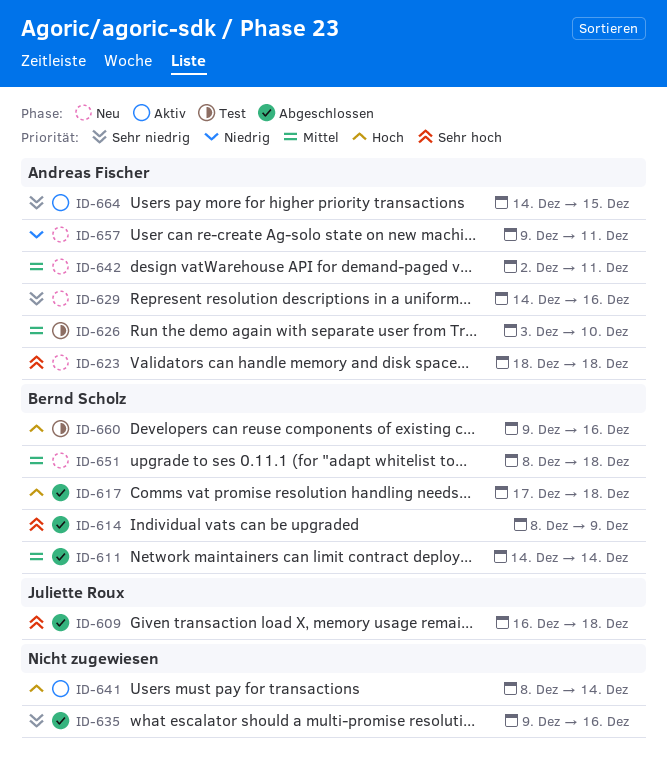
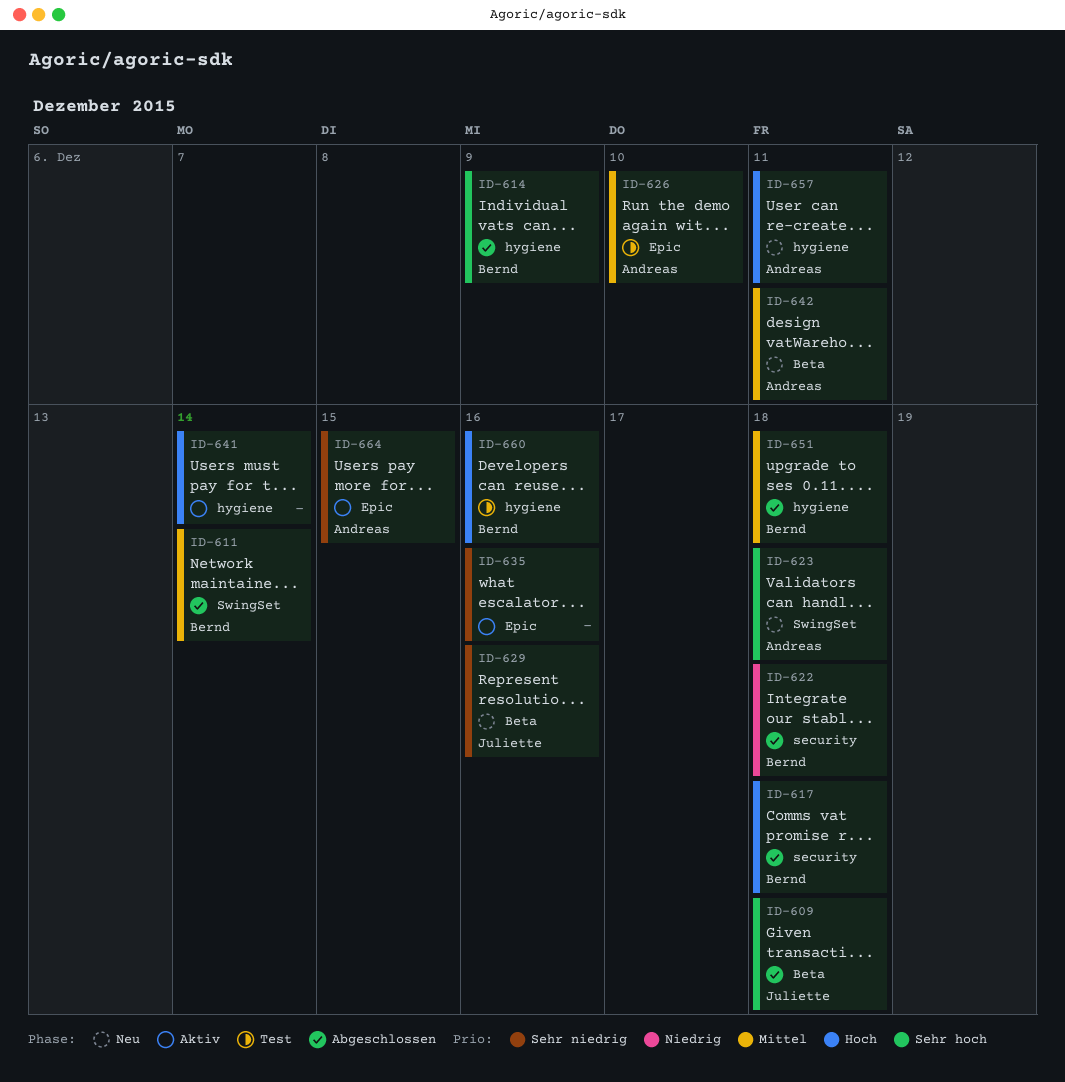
ID-622: none -> present
ID-629, owner: Andreas Fischer -> Juliette Roux
ID-635, status: Abgeschlossen -> Aktiv
ID-651, status: Neu -> Abgeschlossen
ID-657, priority: Niedrig -> Hoch

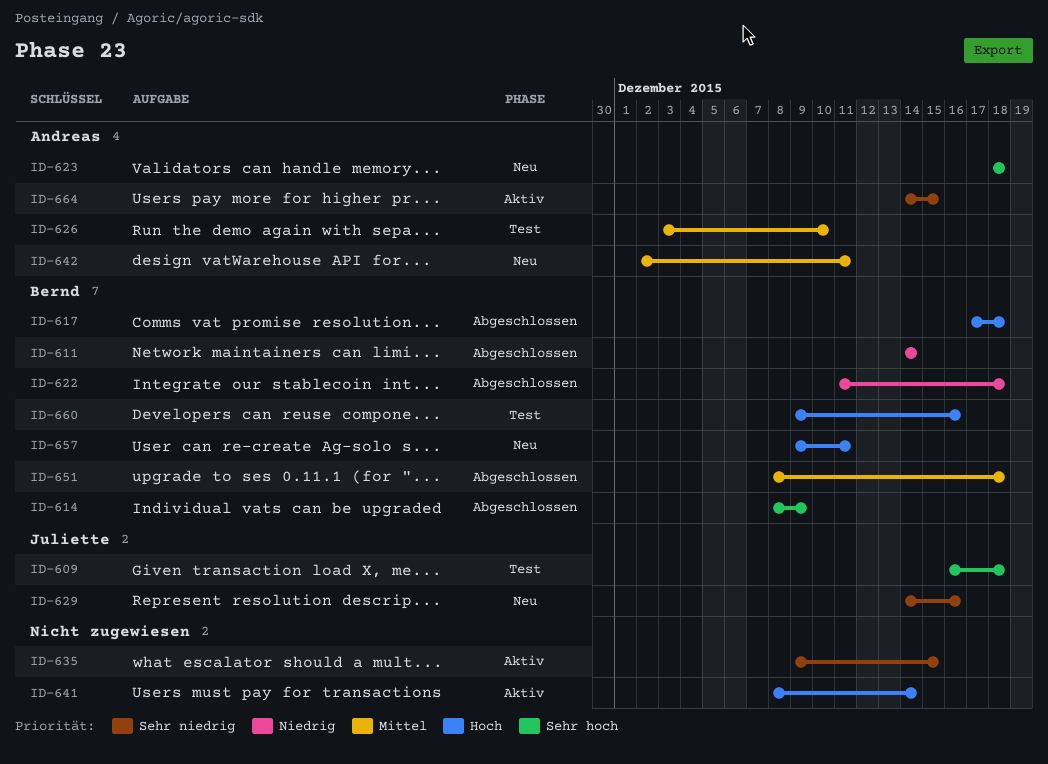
ID-609, status: Abgeschlossen -> Test
ID-611, priority: Mittel -> Niedrig
ID-635, due: Dec 16 -> Dec 15
ID-657, owner: Andreas -> Bernd

